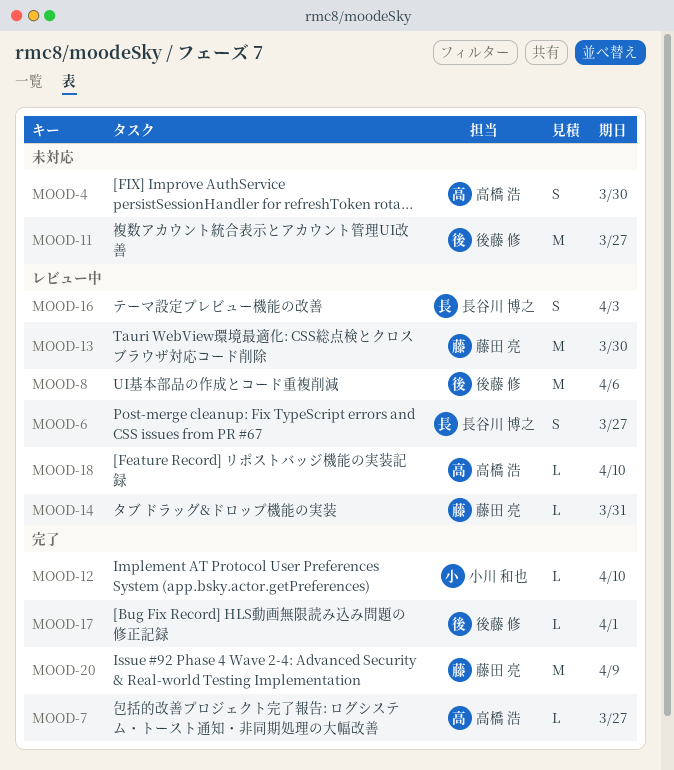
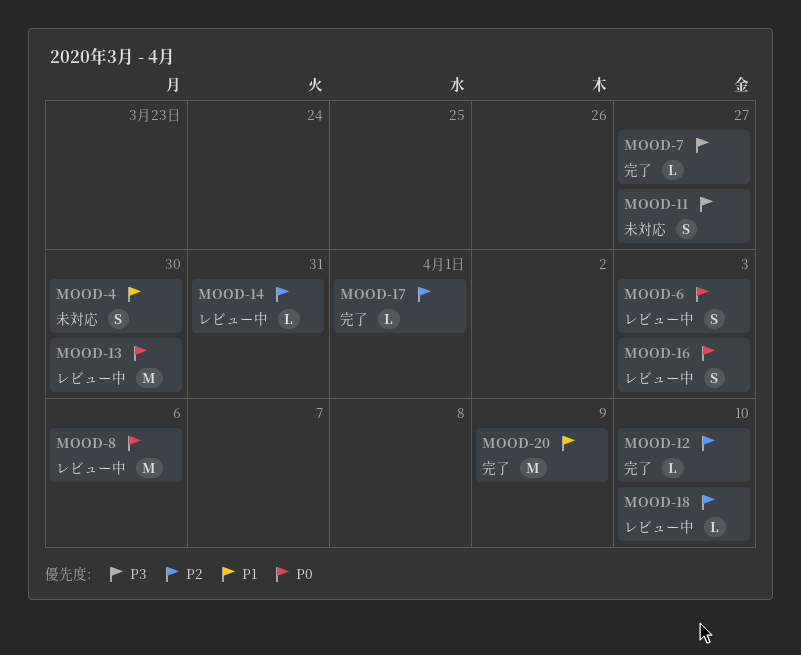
MOOD-6, due: Mar 27 -> Apr 3
MOOD-11, estimate: M -> S

